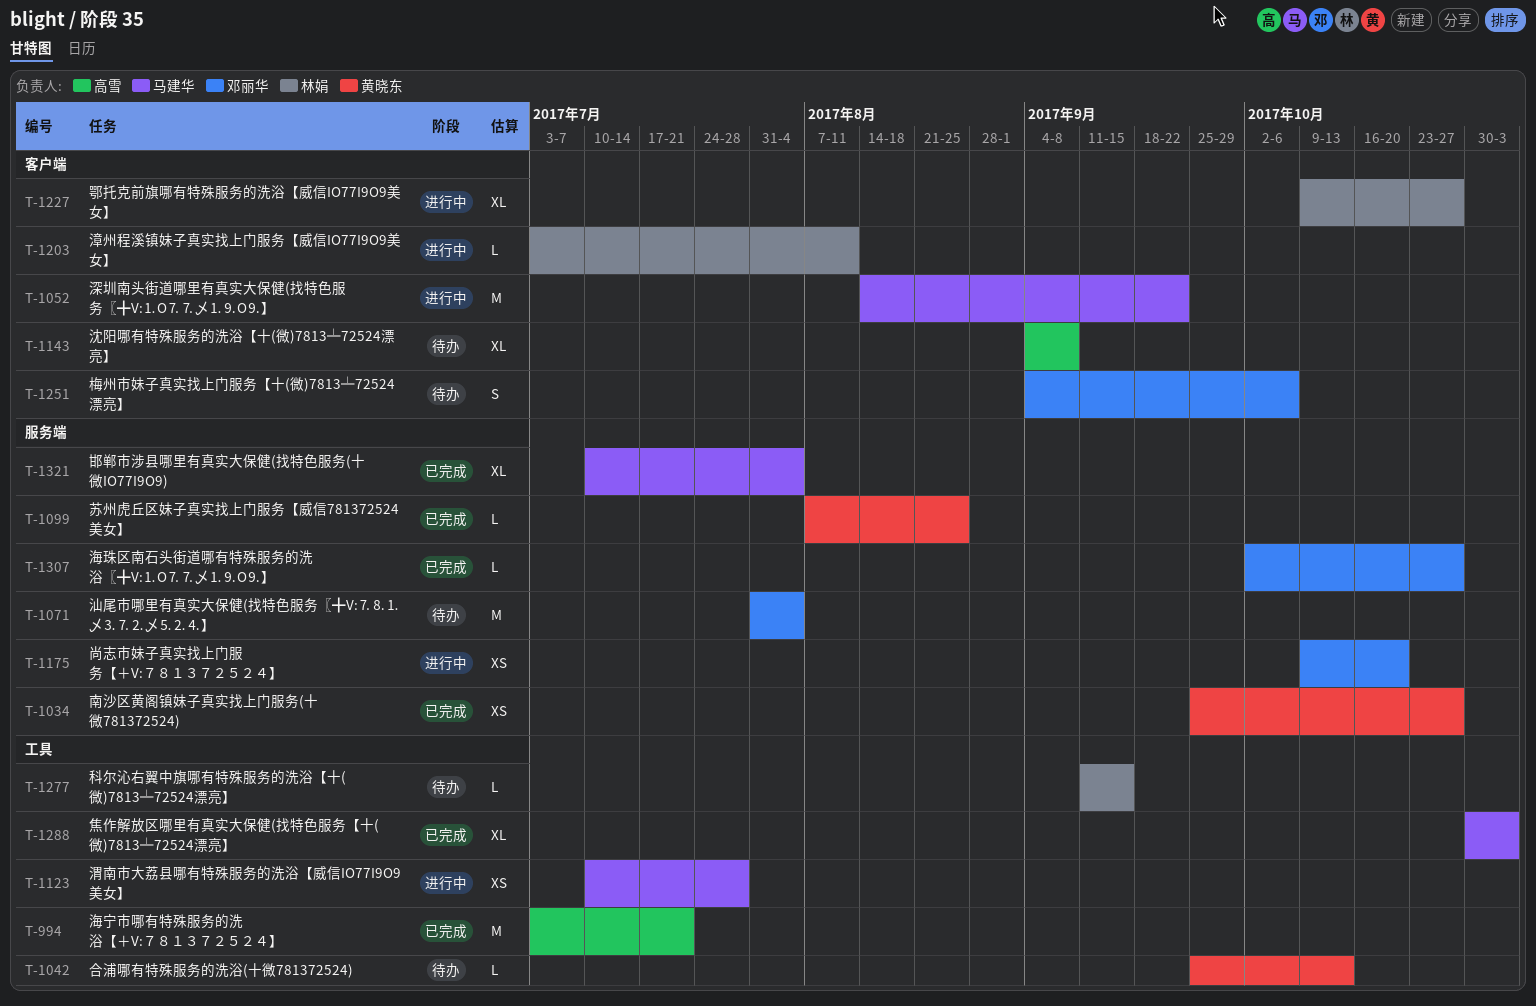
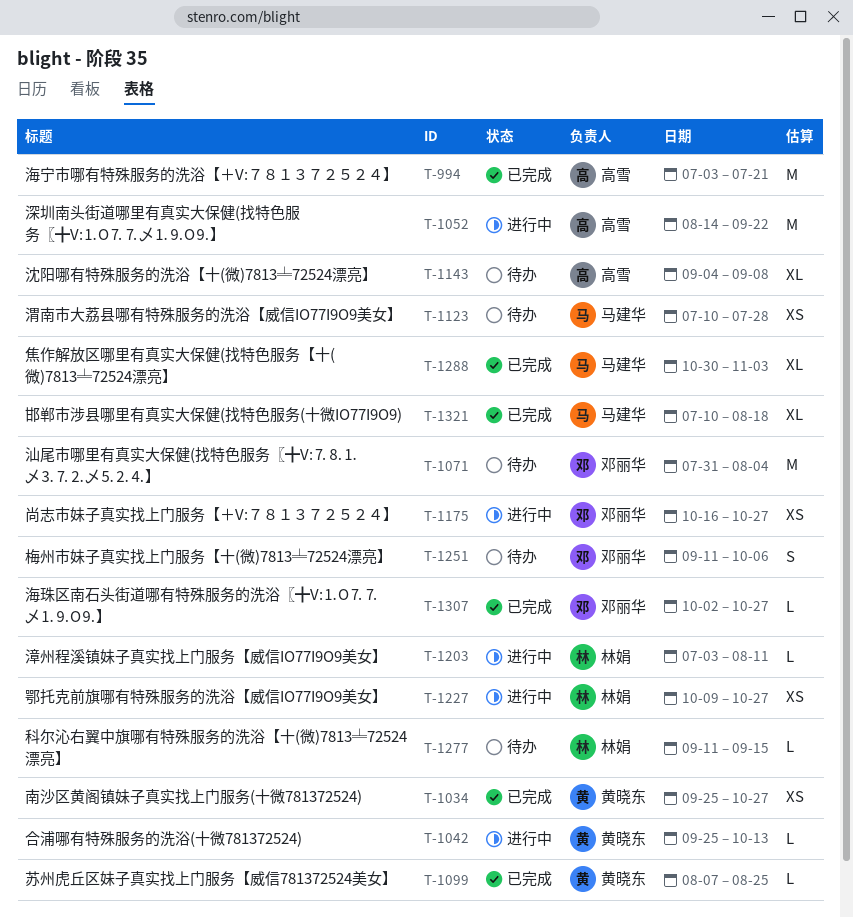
T-1042, status: 待办 -> 进行中
T-1052, owner: 马建华 -> 高雪
T-1123, status: 进行中 -> 待办
T-1175, start: Oct 9 -> Oct 16
T-1175, due: Oct 20 -> Oct 27
T-1227, estimate: XL -> XS
T-1251, start: Sep 4 -> Sep 11
T-1321, due: Aug 4 -> Aug 18

